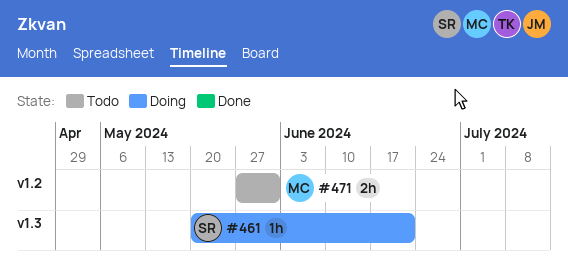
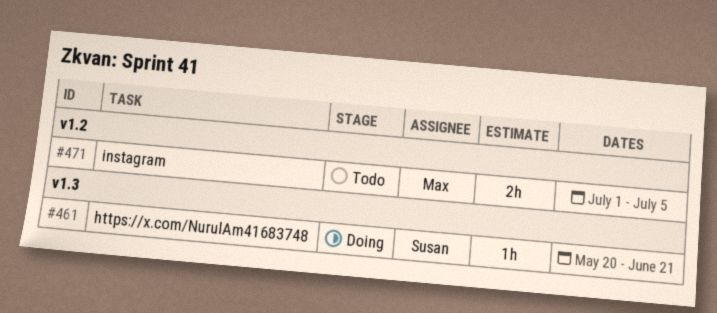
#471, start: May 27 -> Jul 1
#471, due: May 31 -> Jul 5

